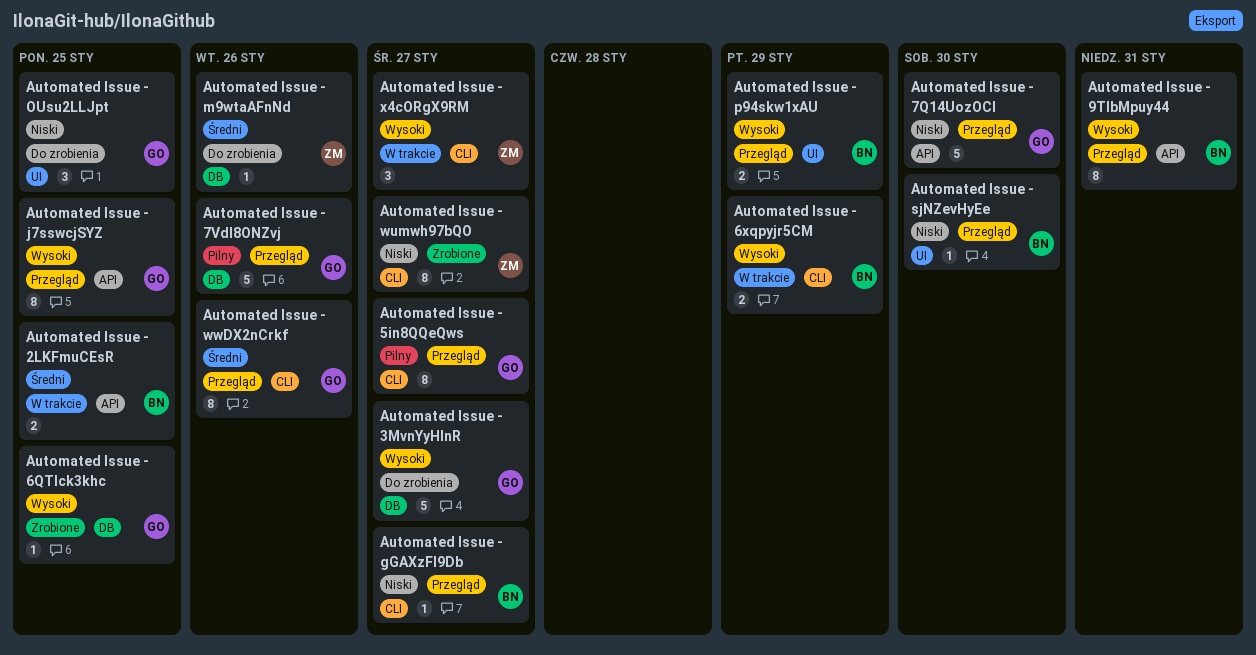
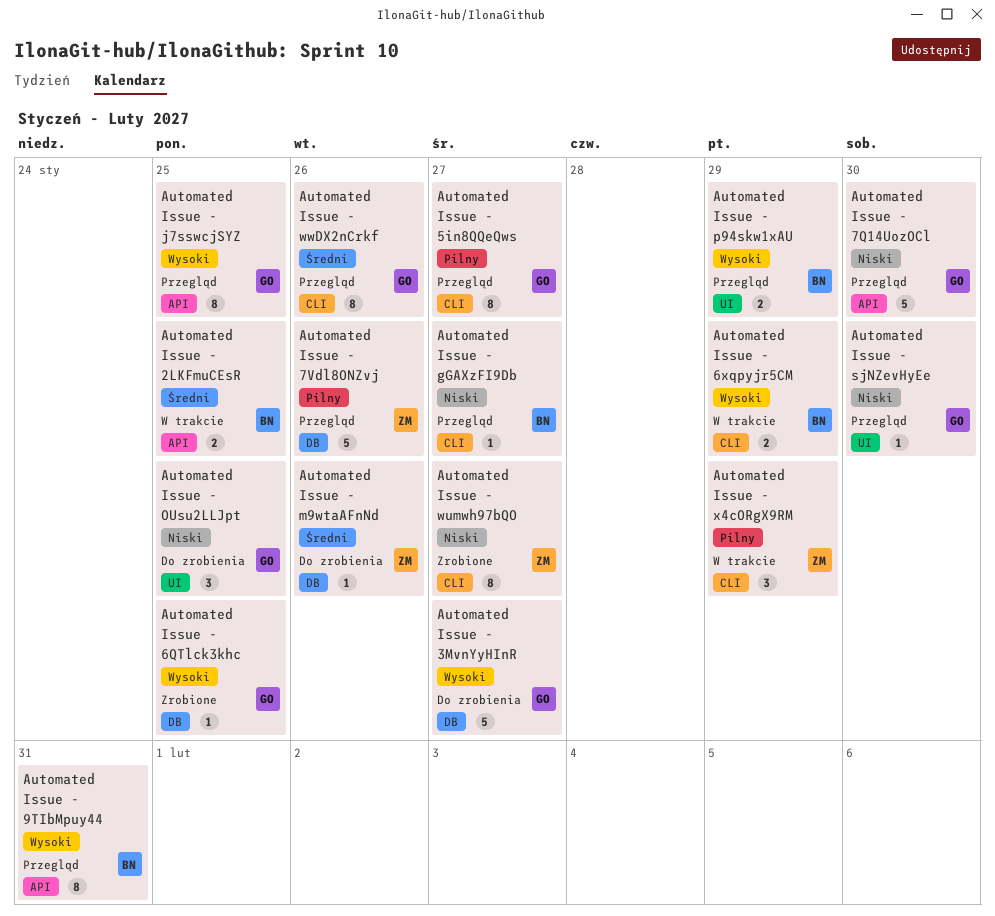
Automated Issue - 7Vdl8ONZvj, owner: GO -> ZM
Automated Issue - sjNZevHyEe, owner: BN -> GO
Automated Issue - x4cORgX9RM, priority: Wysoki -> Pilny
Automated Issue - x4cORgX9RM, due: Jan 27 -> Jan 29

